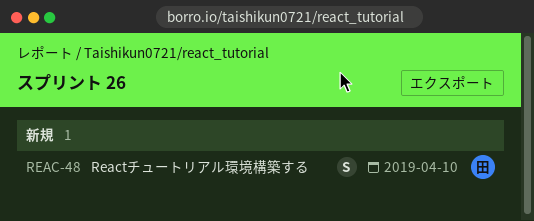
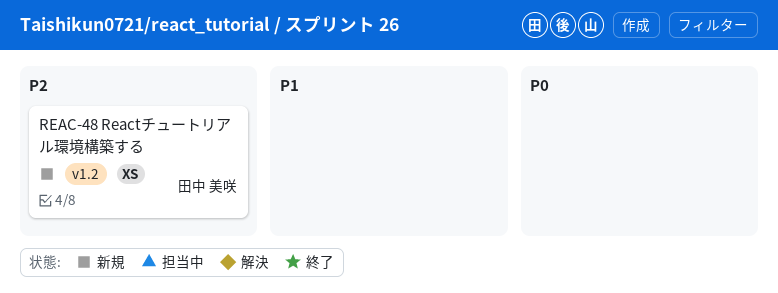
REAC-48, estimate: S -> XS

